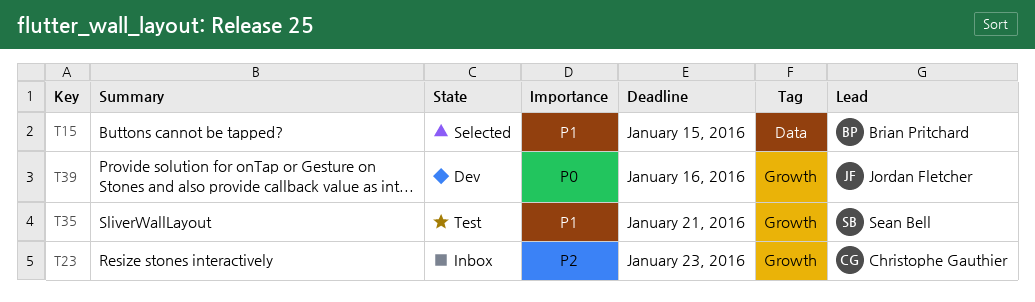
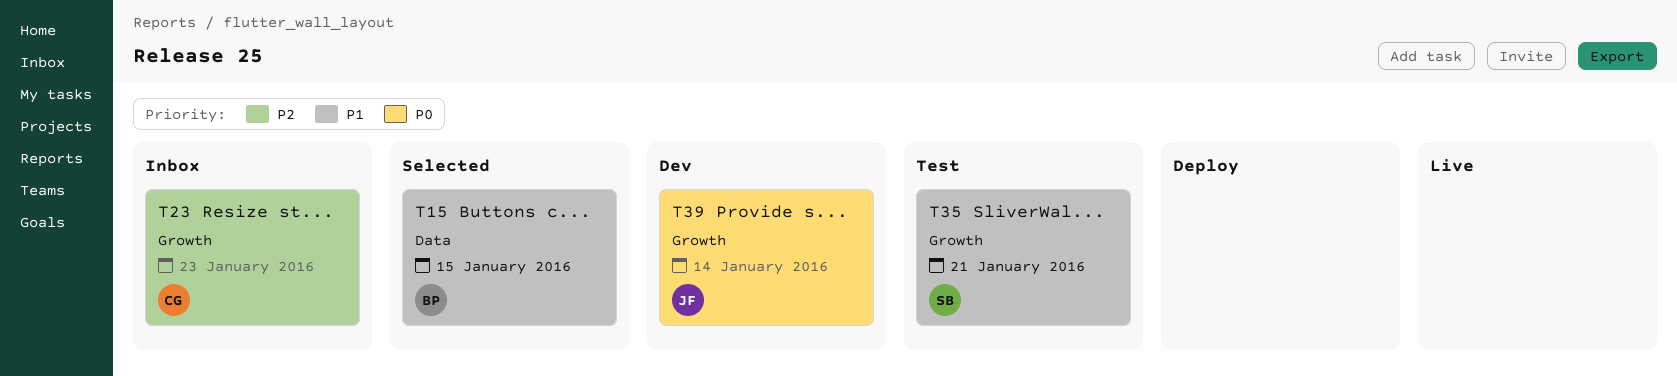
T39, due: Jan 16 -> Jan 14

